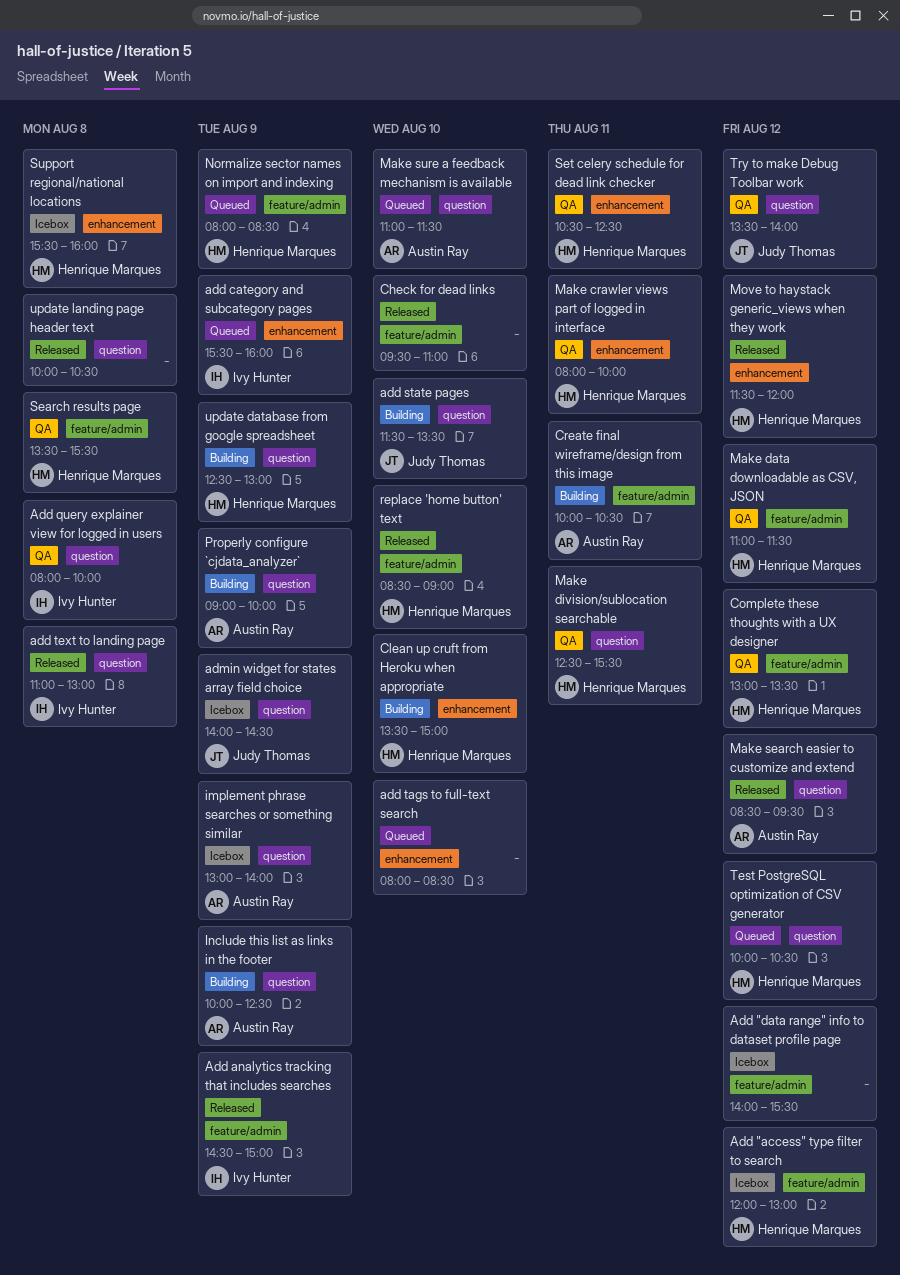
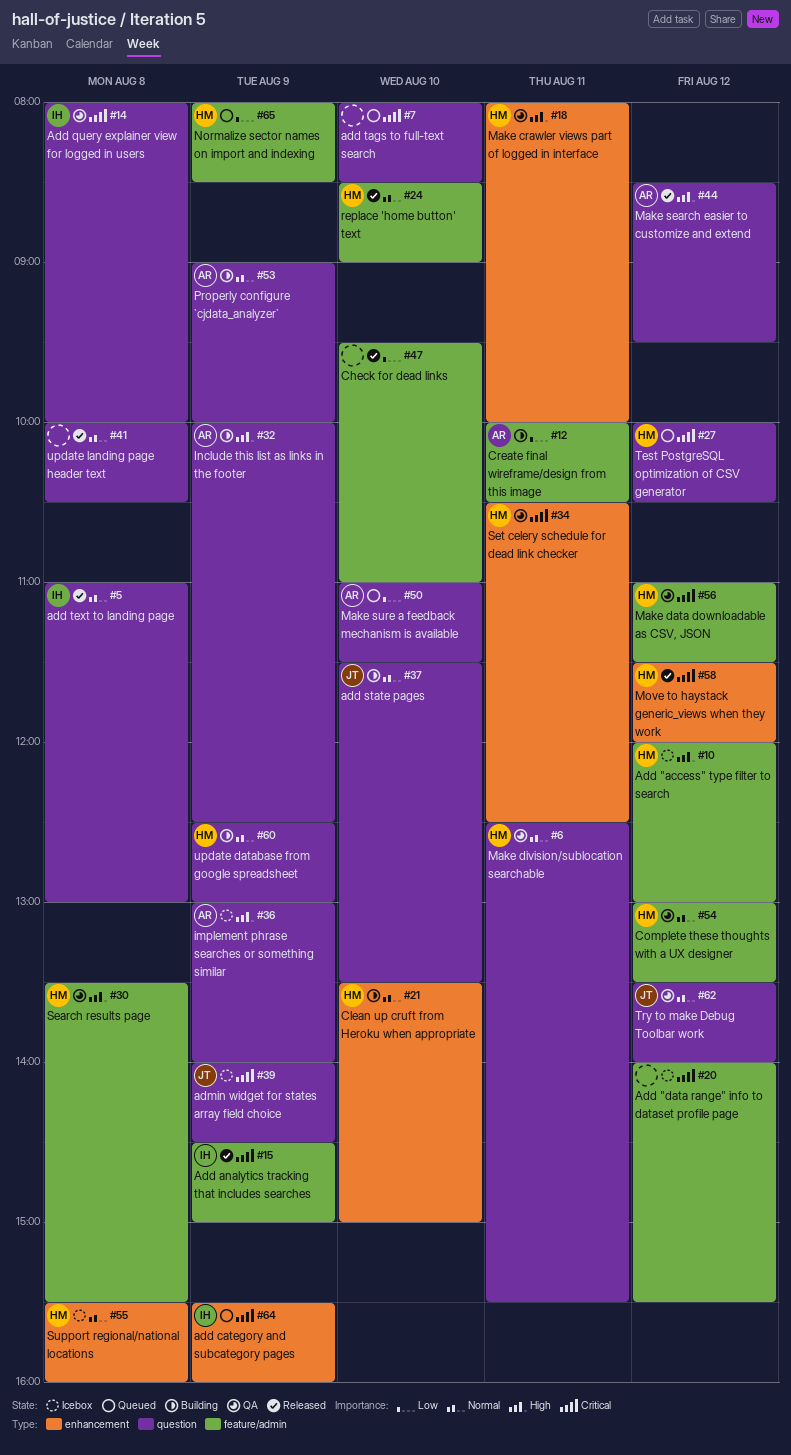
add tags to full-text search, label: enhancement -> question

